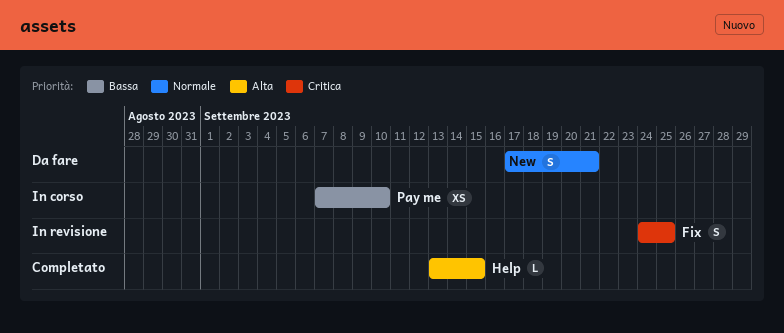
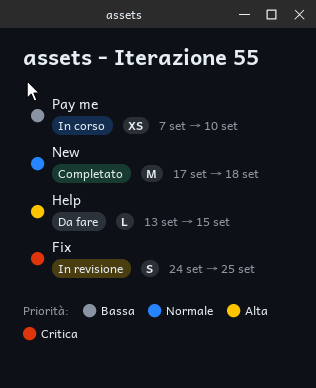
Help, status: Completato -> Da fare
New, status: Da fare -> Completato
New, estimate: S -> M
New, due: Sep 21 -> Sep 18

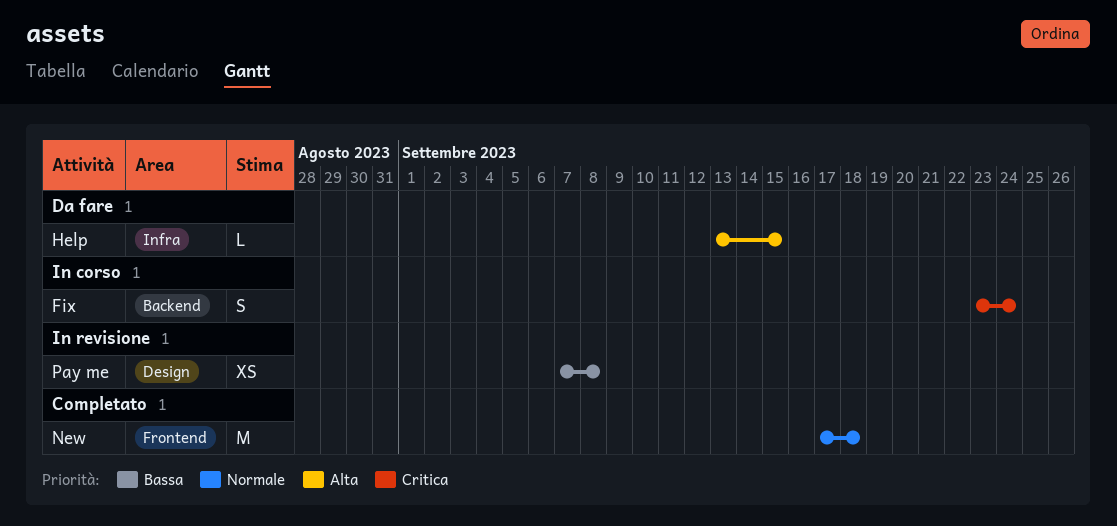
Fix, status: In revisione -> In corso
Fix, start: Sep 24 -> Sep 23
Fix, due: Sep 25 -> Sep 24
Pay me, status: In corso -> In revisione
Pay me, due: Sep 10 -> Sep 8

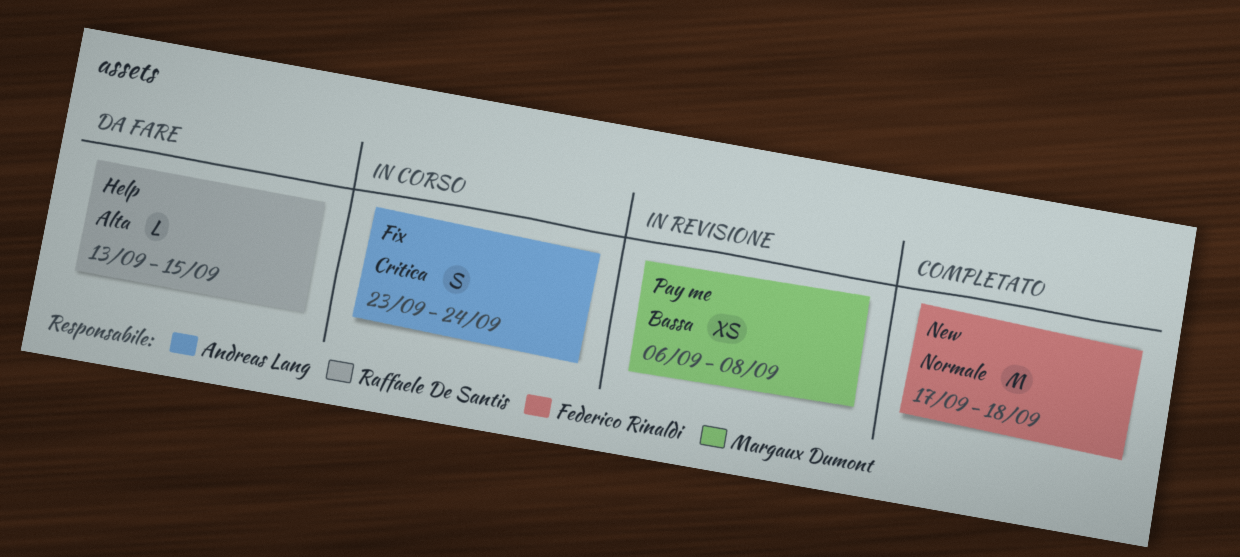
Pay me, start: Sep 7 -> Sep 6

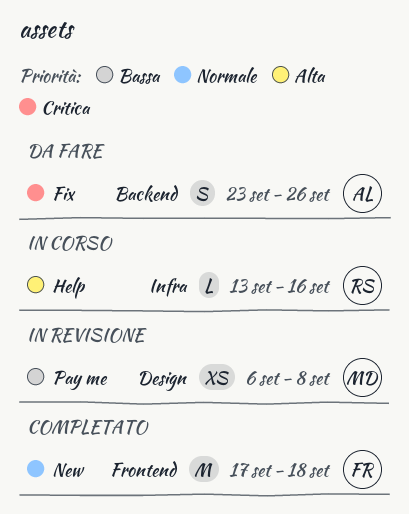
Fix, status: In corso -> Da fare
Fix, due: Sep 24 -> Sep 26
Help, status: Da fare -> In corso
Help, due: Sep 15 -> Sep 16

